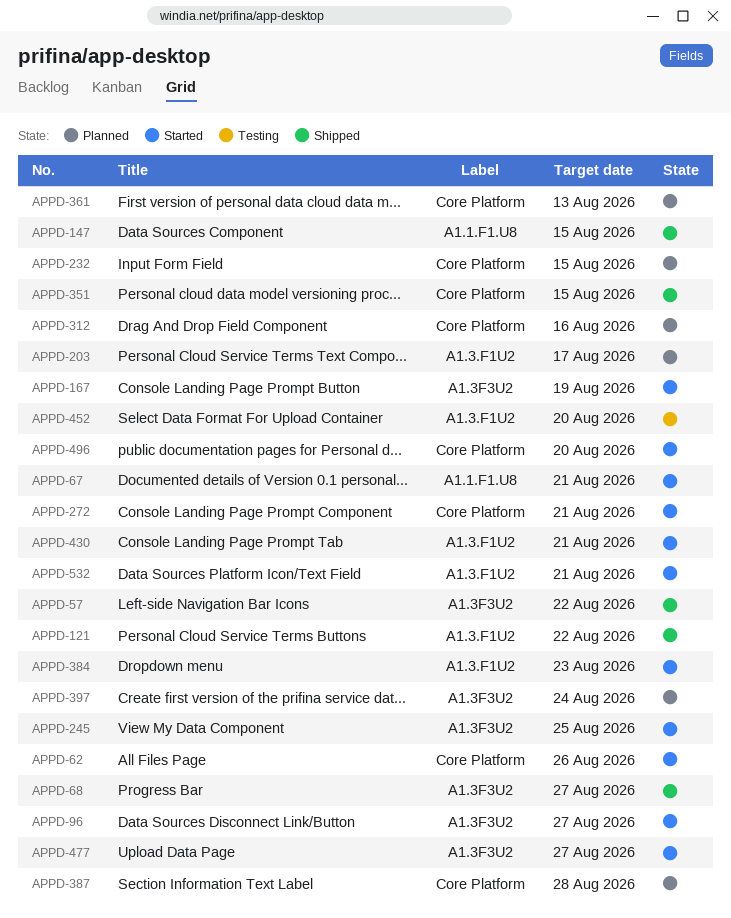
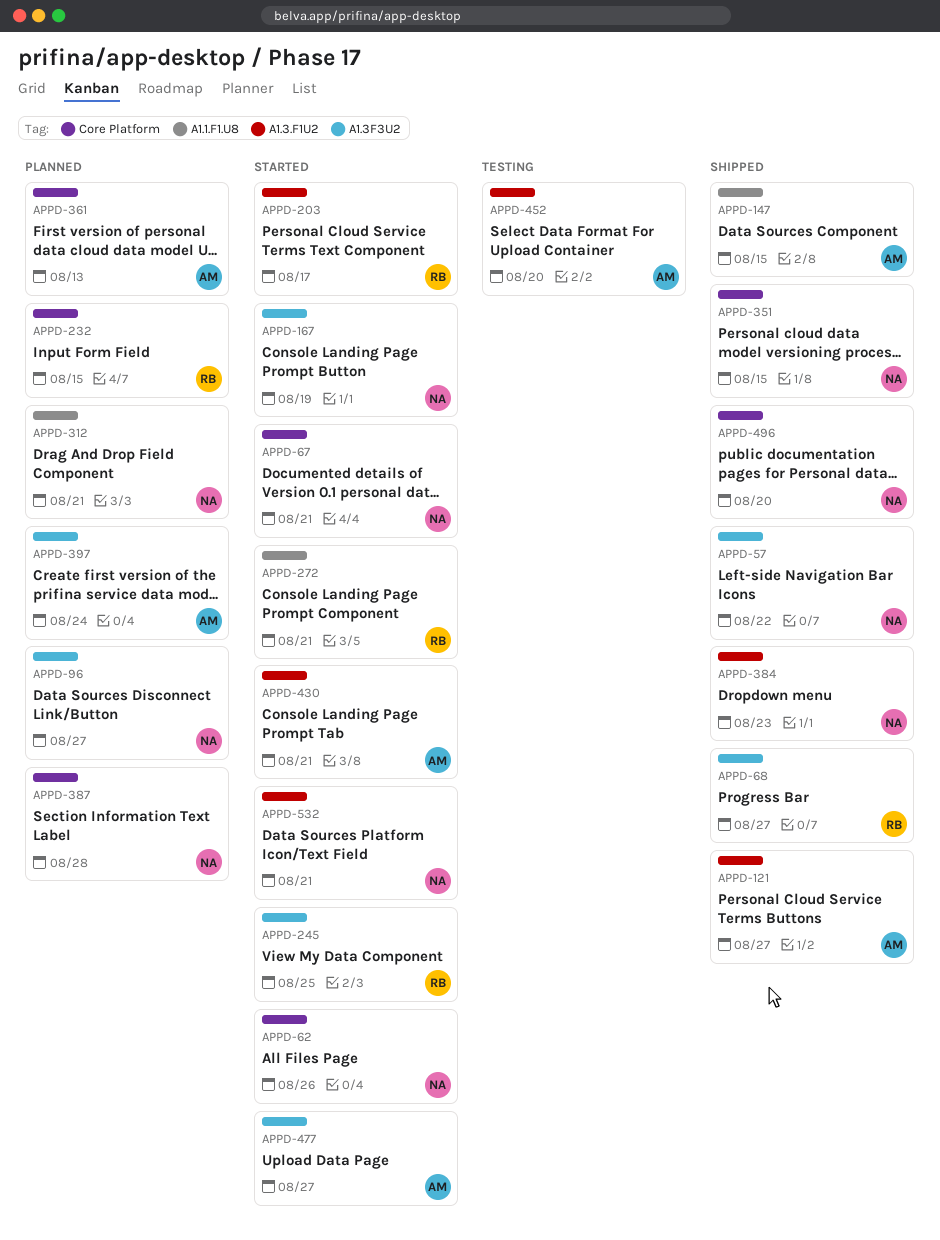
APPD-67, label: A1.1.F1.U8 -> Core Platform
APPD-96, status: Started -> Planned
APPD-121, due: Aug 22 -> Aug 27
APPD-203, status: Planned -> Started
APPD-272, label: Core Platform -> A1.1.F1.U8
APPD-312, label: Core Platform -> A1.1.F1.U8
APPD-312, due: Aug 16 -> Aug 21
APPD-384, status: Started -> Shipped
APPD-496, status: Started -> Shipped

